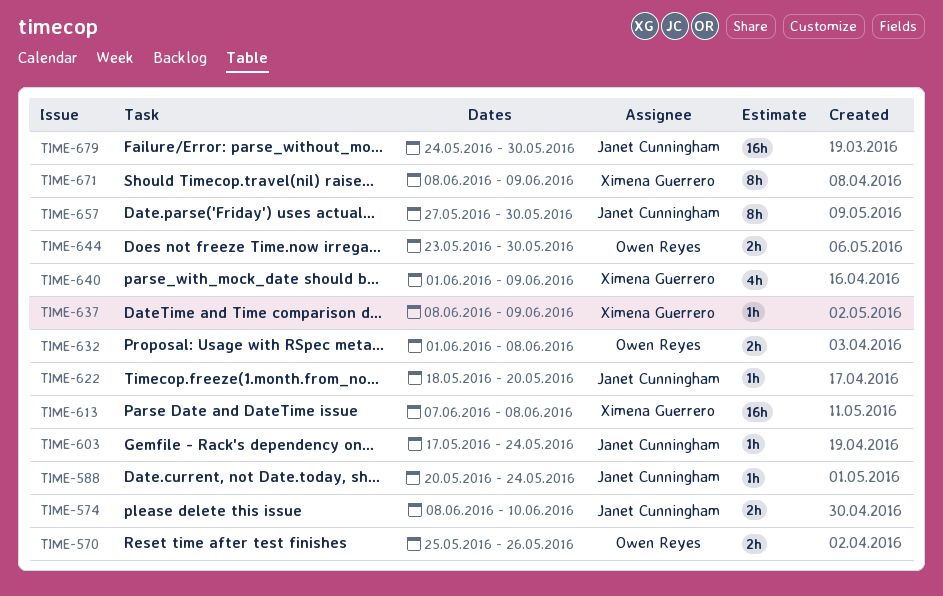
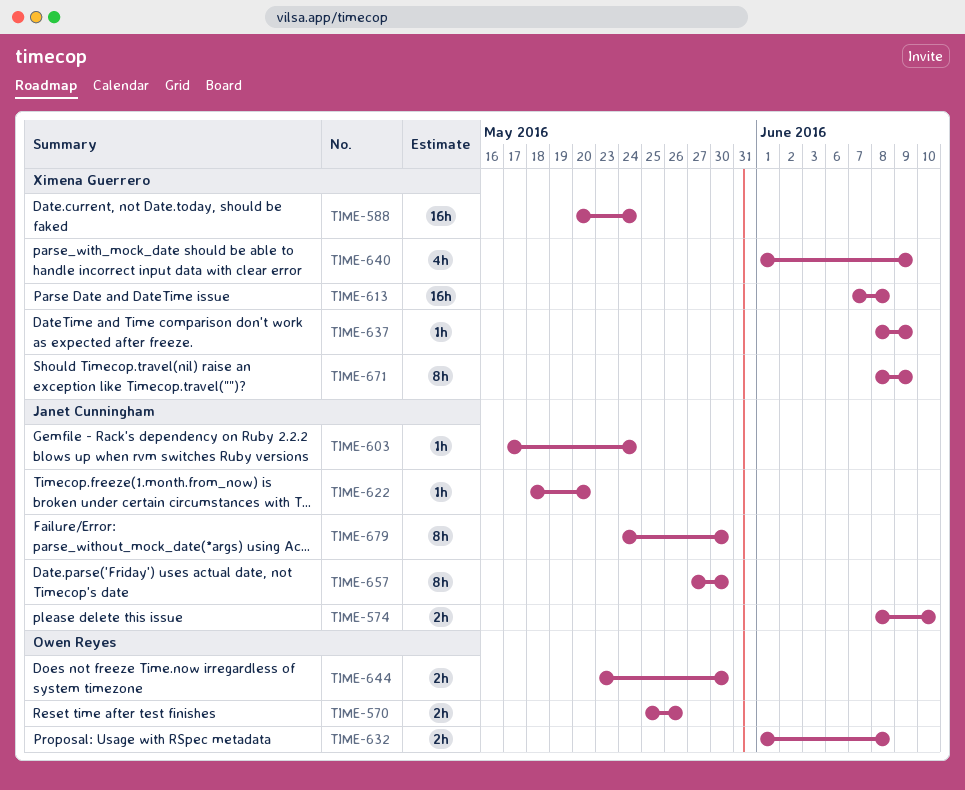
TIME-588, owner: Janet Cunningham -> Ximena Guerrero
TIME-588, estimate: 1h -> 16h
TIME-679, estimate: 16h -> 8h

